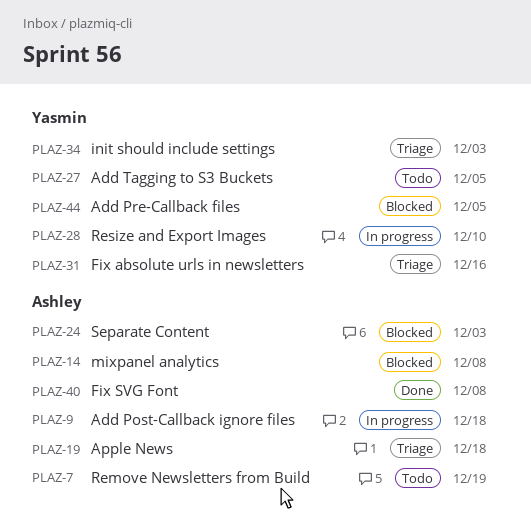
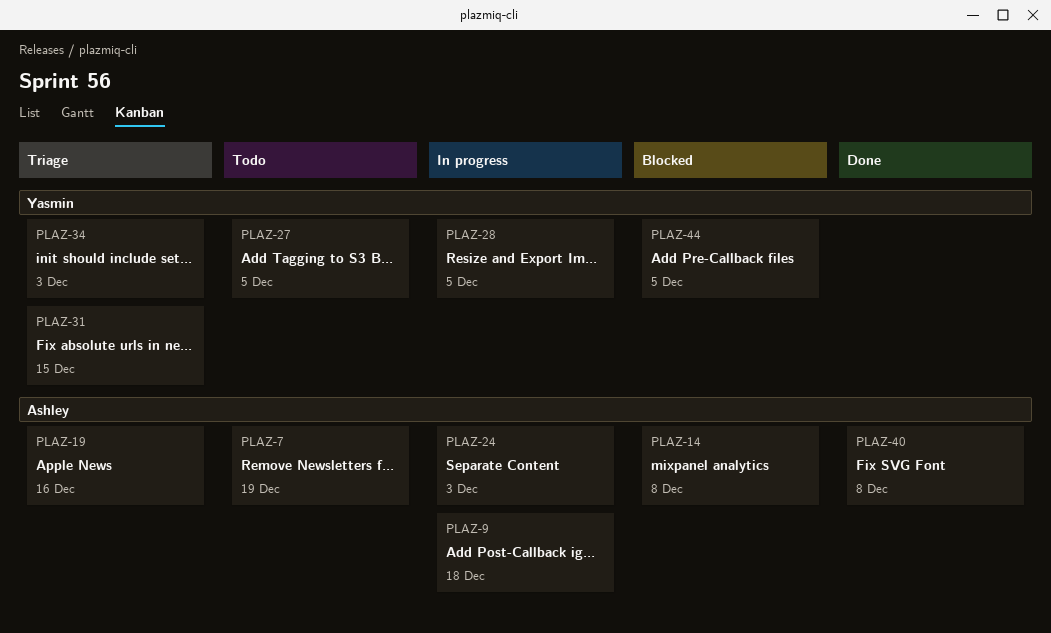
PLAZ-19, due: Dec 18 -> Dec 16
PLAZ-24, status: Blocked -> In progress
PLAZ-28, due: Dec 10 -> Dec 5
PLAZ-31, due: Dec 16 -> Dec 15

